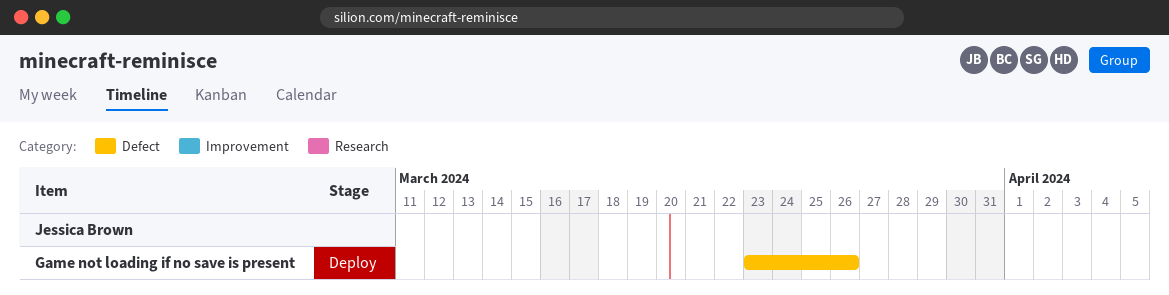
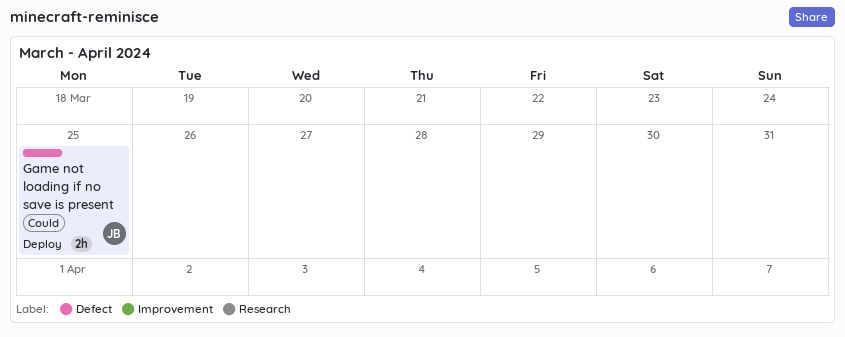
Game not loading if no save is present, due: Mar 26 -> Mar 25

